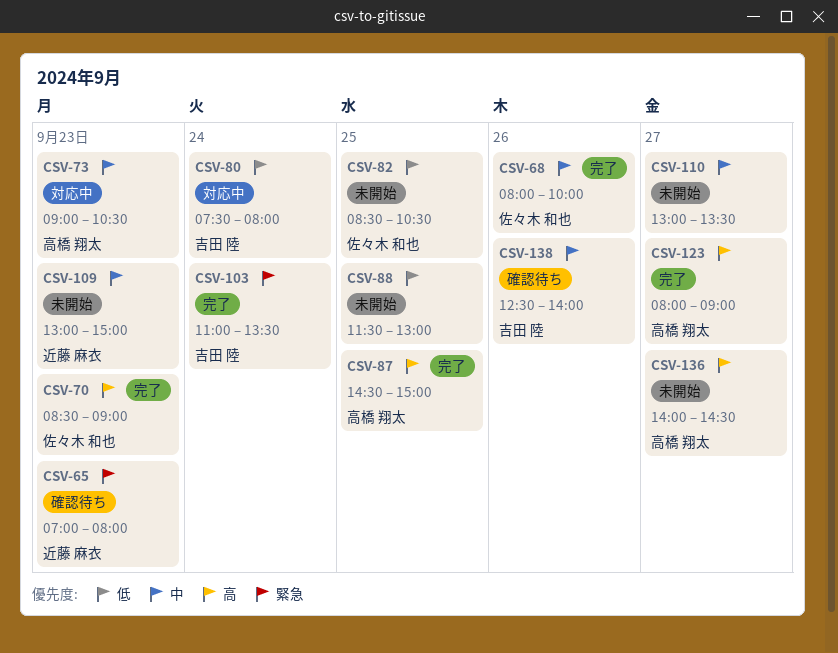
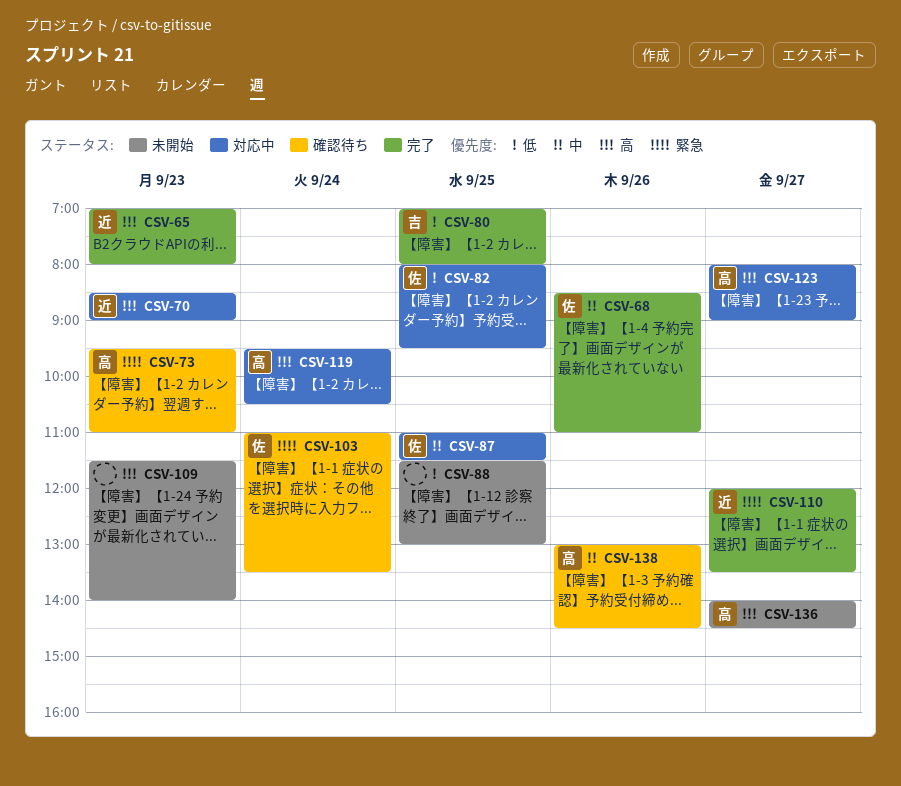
CSV-65, status: 確認待ち -> 完了
CSV-65, priority: 緊急 -> 高
CSV-68, begins: 08:00 -> 08:30
CSV-68, ends: 10:00 -> 11:00
CSV-70, status: 完了 -> 対応中
CSV-70, owner: 佐々木 和也 -> 近藤 麻衣
CSV-73, status: 対応中 -> 確認待ち
CSV-73, priority: 中 -> 緊急
CSV-73, begins: 09:00 -> 09:30
CSV-73, ends: 10:30 -> 11:00
CSV-80, status: 対応中 -> 完了
CSV-80, day: Sep 24 -> Sep 25
CSV-80, begins: 07:30 -> 07:00
CSV-82, status: 未開始 -> 対応中
CSV-82, begins: 08:30 -> 08:00
CSV-82, ends: 10:30 -> 09:30
CSV-87, status: 完了 -> 対応中
CSV-87, owner: 高橋 翔太 -> 佐々木 和也
CSV-87, priority: 高 -> 中
CSV-87, begins: 14:30 -> 11:00
CSV-87, ends: 15:00 -> 11:30
CSV-103, status: 完了 -> 確認待ち
CSV-103, owner: 吉田 陸 -> 佐々木 和也
CSV-109, owner: 近藤 麻衣 -> none
CSV-109, priority: 中 -> 高
CSV-109, begins: 13:00 -> 11:30
CSV-109, ends: 15:00 -> 14:00
CSV-110, status: 未開始 -> 完了
CSV-110, owner: none -> 近藤 麻衣
CSV-110, priority: 中 -> 緊急
CSV-110, begins: 13:00 -> 12:00
CSV-119: none -> present
CSV-123, status: 完了 -> 対応中
CSV-138, owner: 吉田 陸 -> 高橋 翔太
CSV-138, begins: 12:30 -> 13:00
CSV-138, ends: 14:00 -> 14:30

